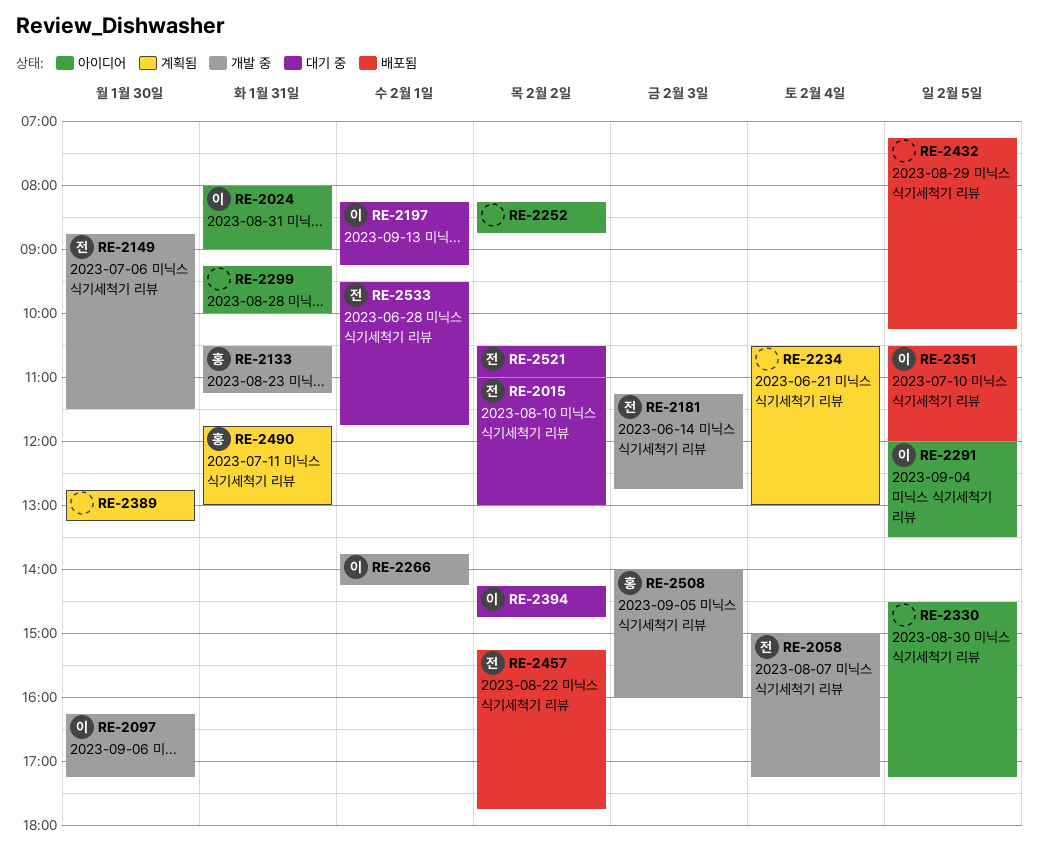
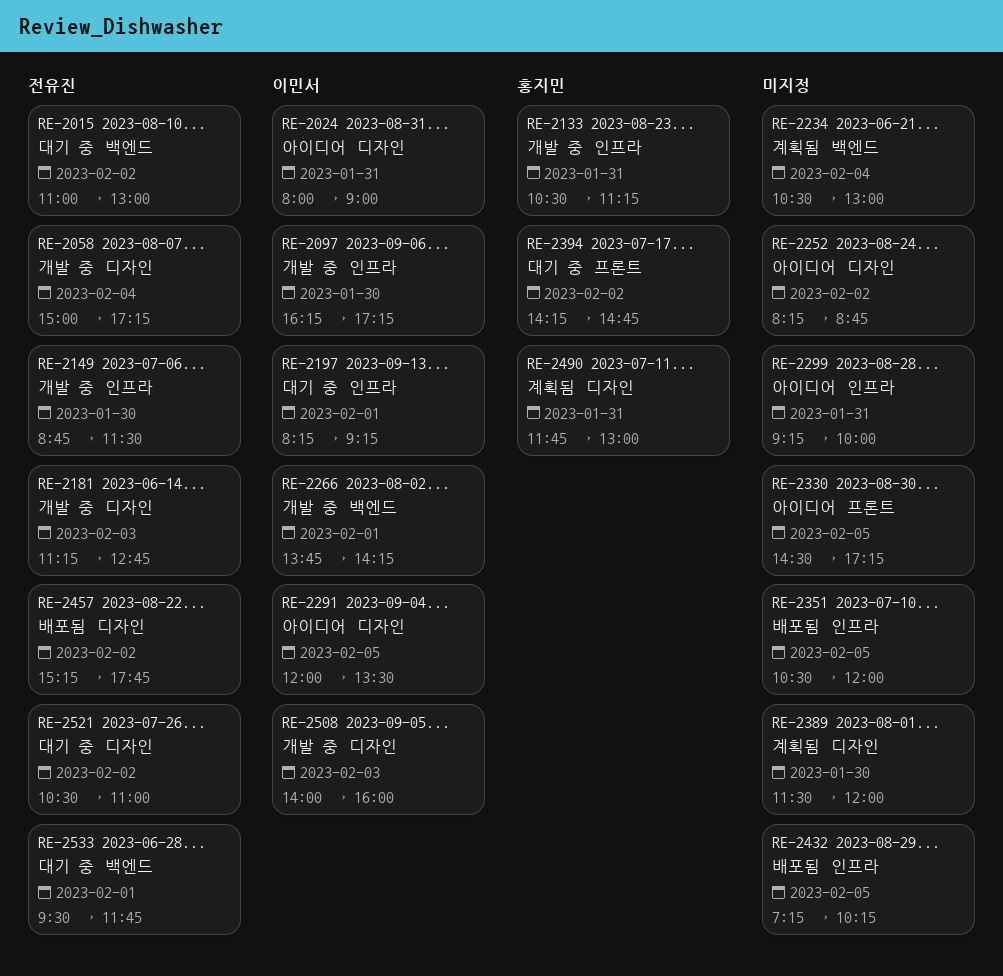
RE-2351, owner: 이민서 -> none
RE-2389, begins: 12:45 -> 11:30
RE-2389, ends: 13:15 -> 12:00
RE-2394, owner: 이민서 -> 홍지민
RE-2508, owner: 홍지민 -> 이민서

